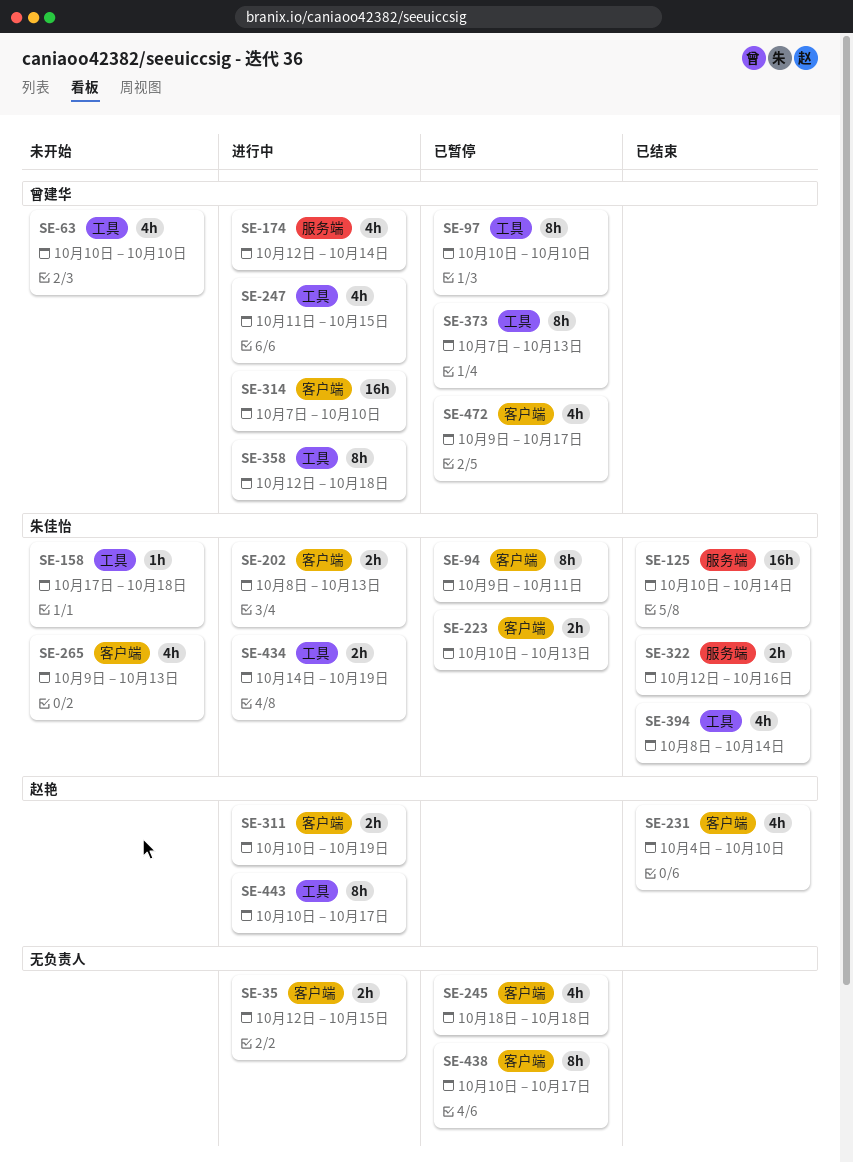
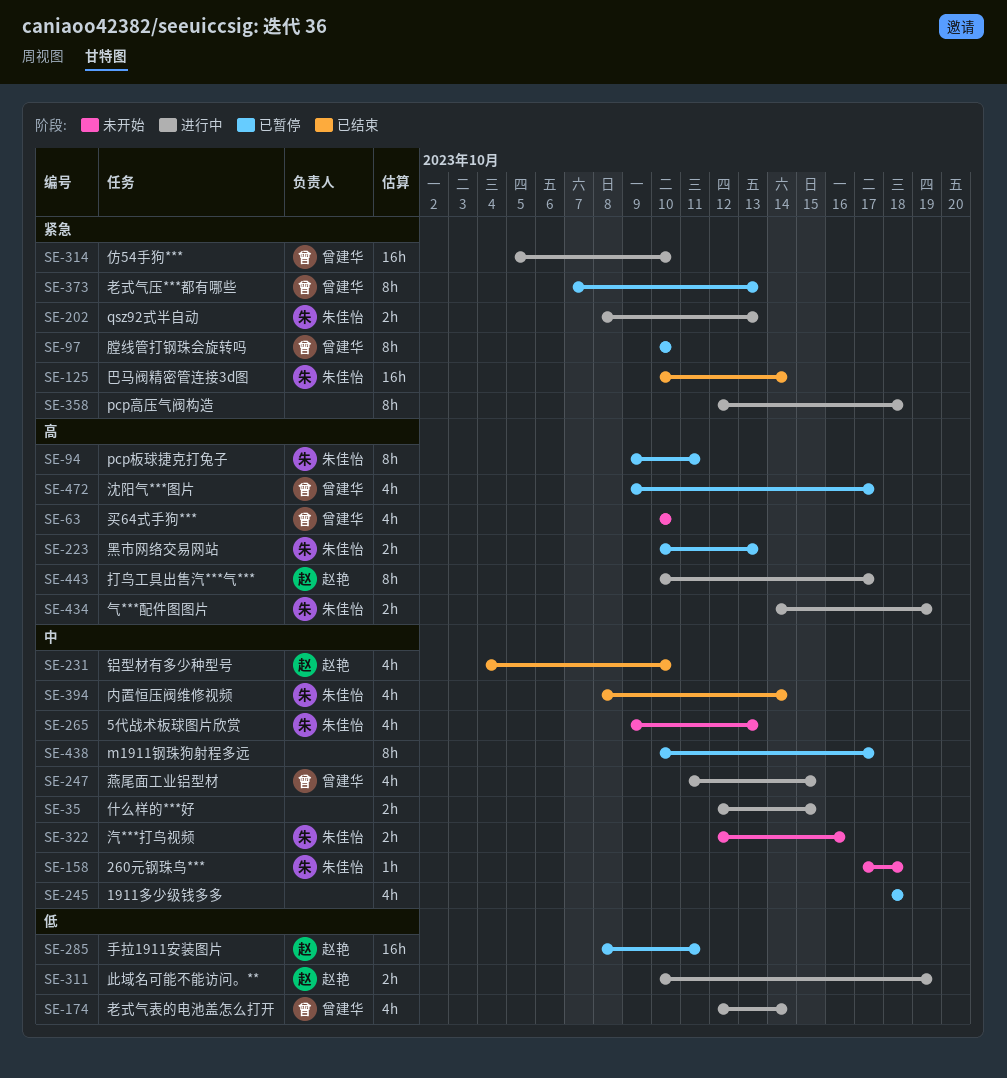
SE-285: none -> present
SE-314, start: Oct 7 -> Oct 5
SE-322, status: 已结束 -> 未开始
SE-358, owner: 曾建华 -> none

